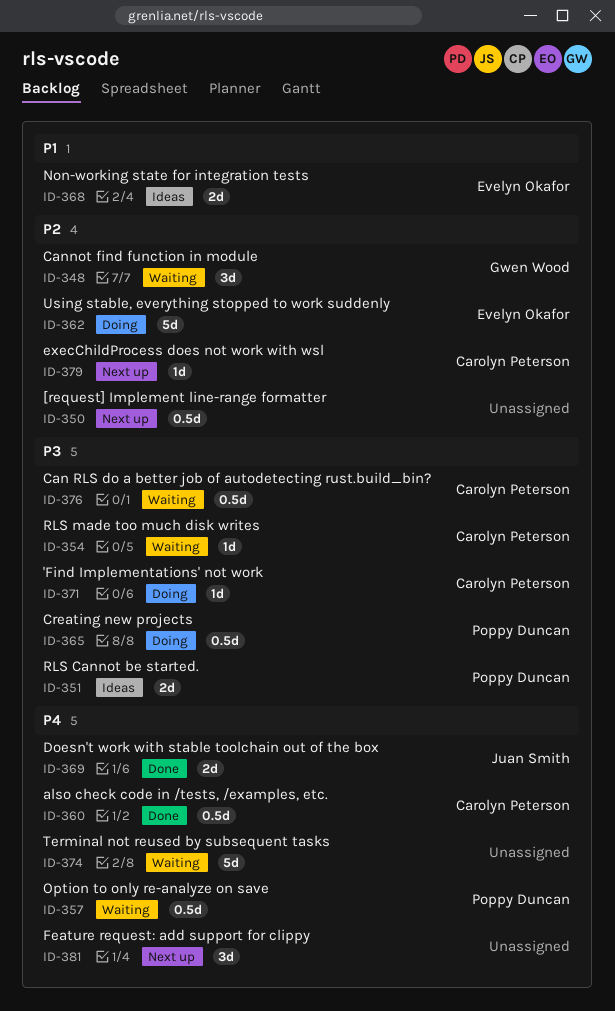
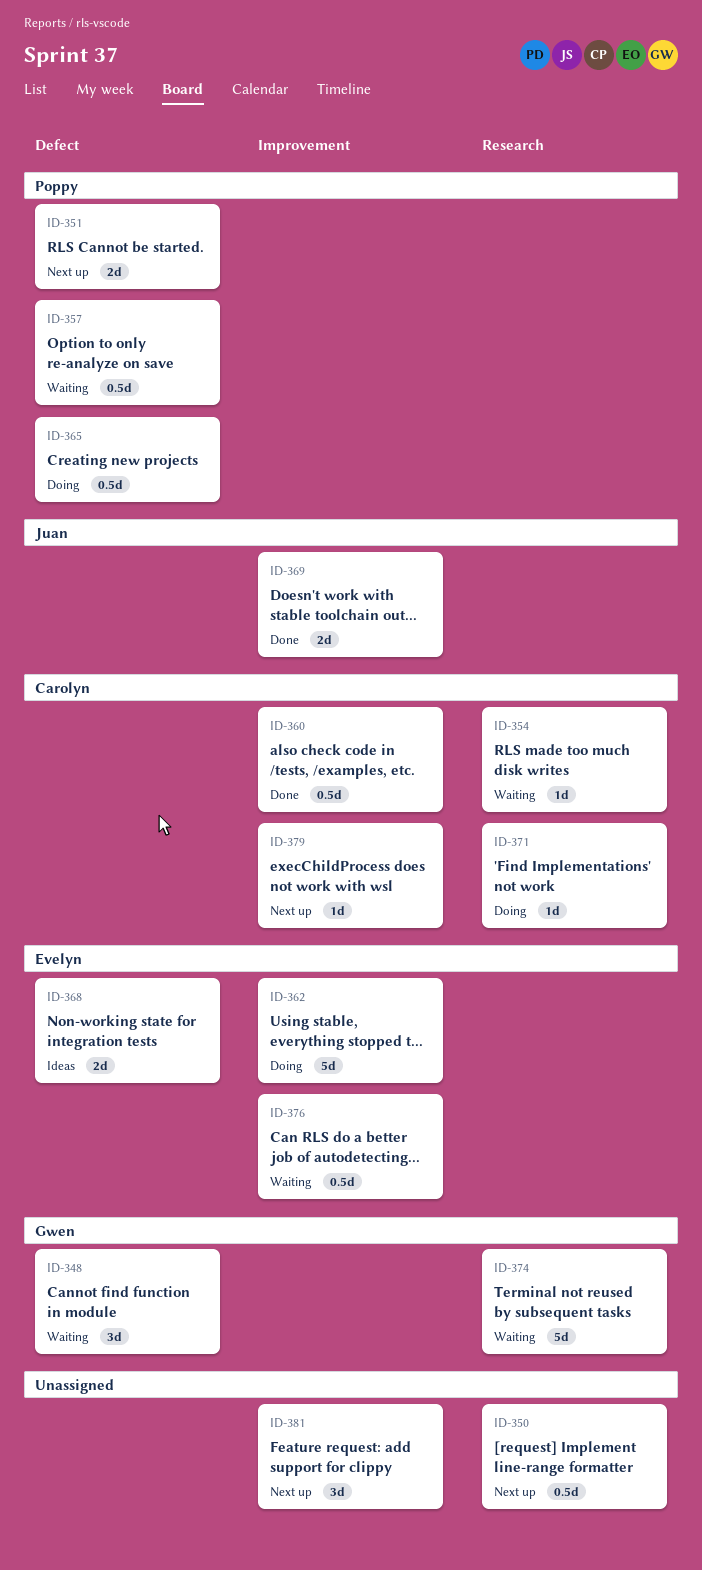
ID-351, status: Ideas -> Next up
ID-374, owner: none -> Gwen Wood
ID-376, owner: Carolyn Peterson -> Evelyn Okafor

